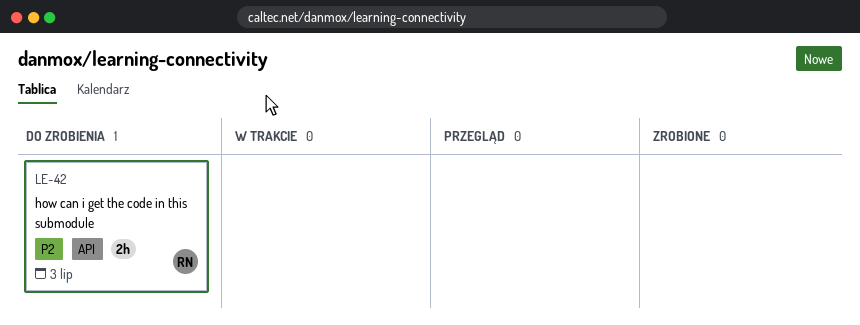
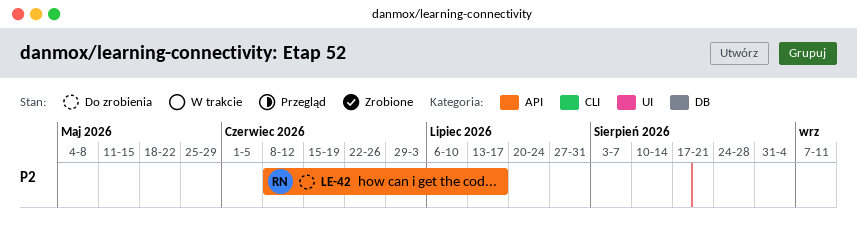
LE-42, due: Jul 3 -> Jul 17

